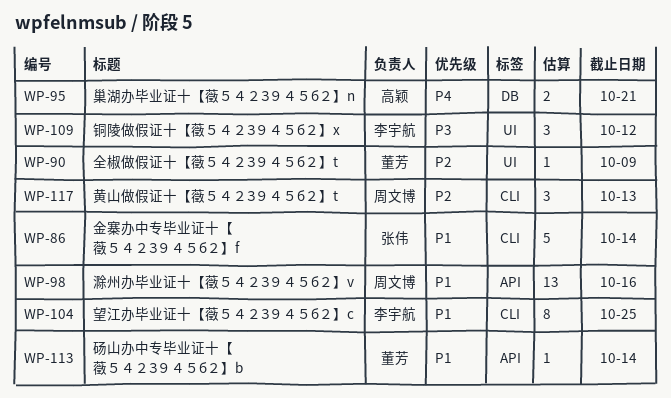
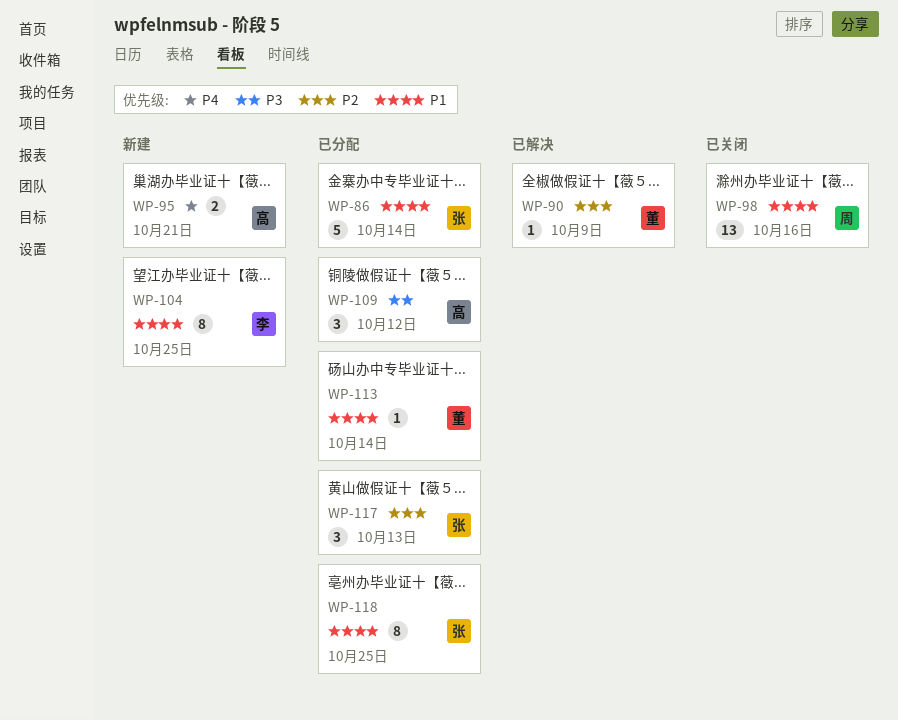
WP-109, owner: 李宇航 -> 高颖
WP-117, owner: 周文博 -> 张伟
WP-118: none -> present

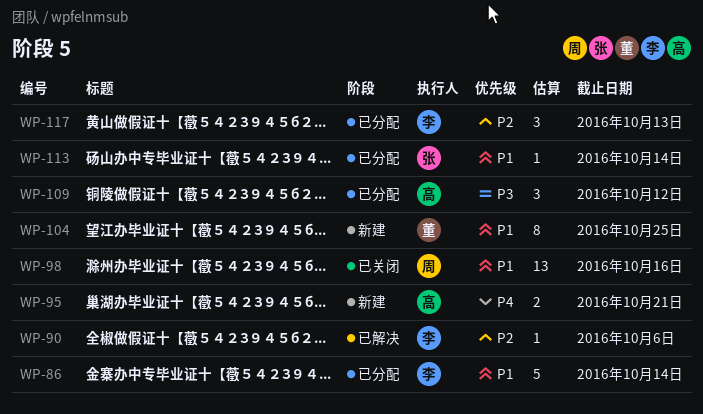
WP-86, owner: 张 -> 李
WP-90, owner: 董 -> 李
WP-90, due: Oct 9 -> Oct 6
WP-104, owner: 李 -> 董
WP-113, owner: 董 -> 张
WP-117, owner: 张 -> 李
WP-118: present -> none

